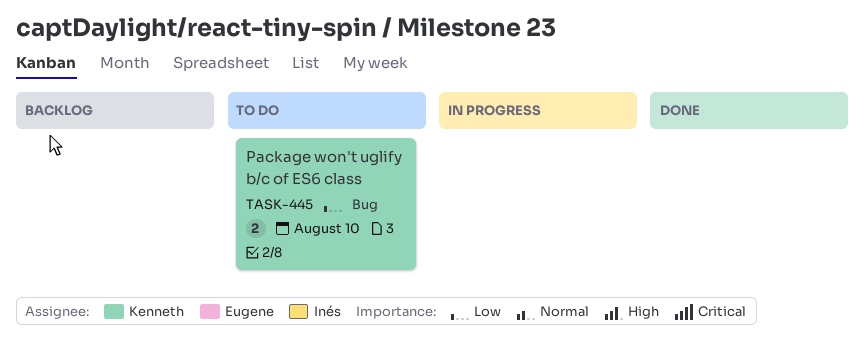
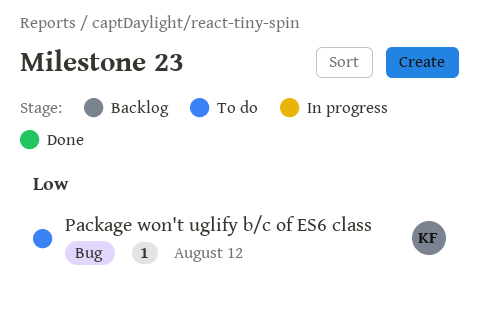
Package won't uglify b/c of ES6 class, estimate: 2 -> 1
Package won't uglify b/c of ES6 class, due: Aug 10 -> Aug 12

